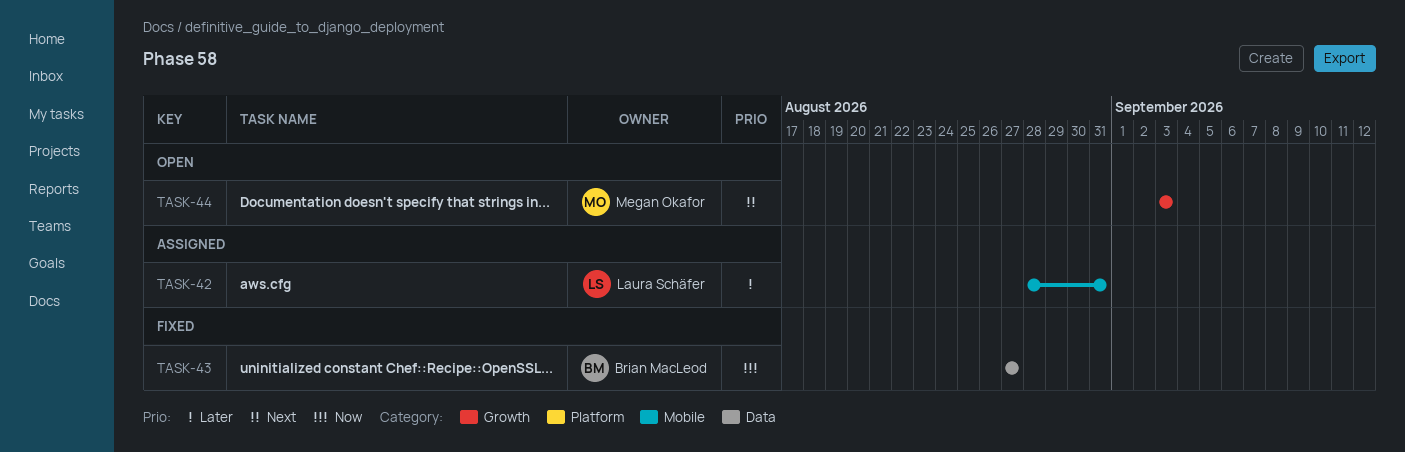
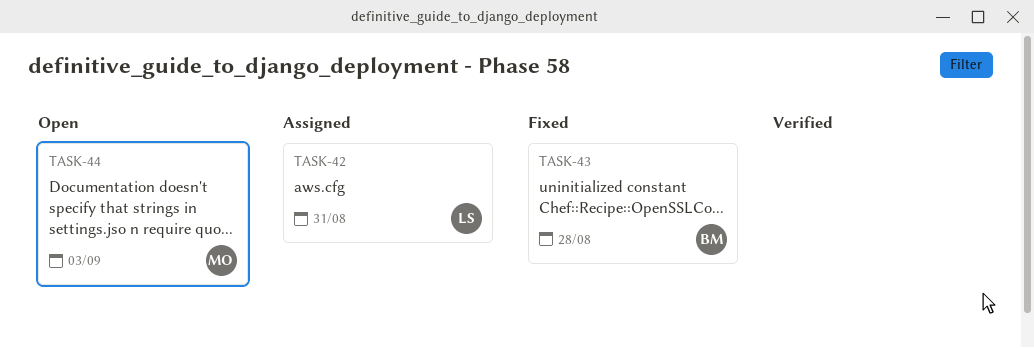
TASK-43, due: Aug 27 -> Aug 28

